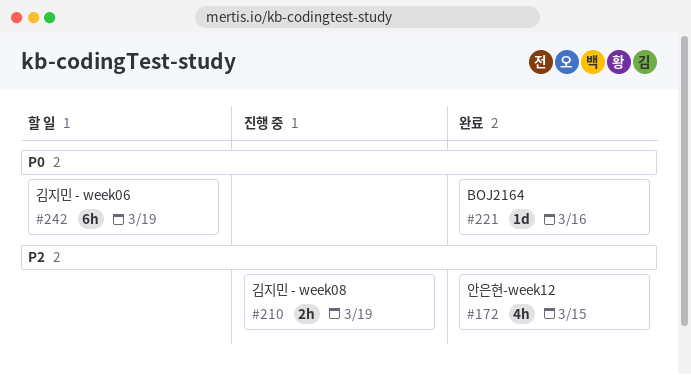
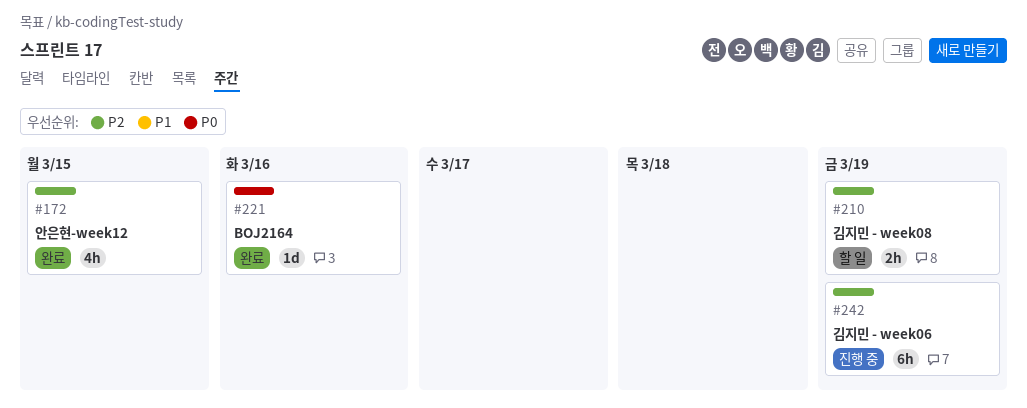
#210, status: 진행 중 -> 할 일
#242, status: 할 일 -> 진행 중
#242, priority: P0 -> P2

